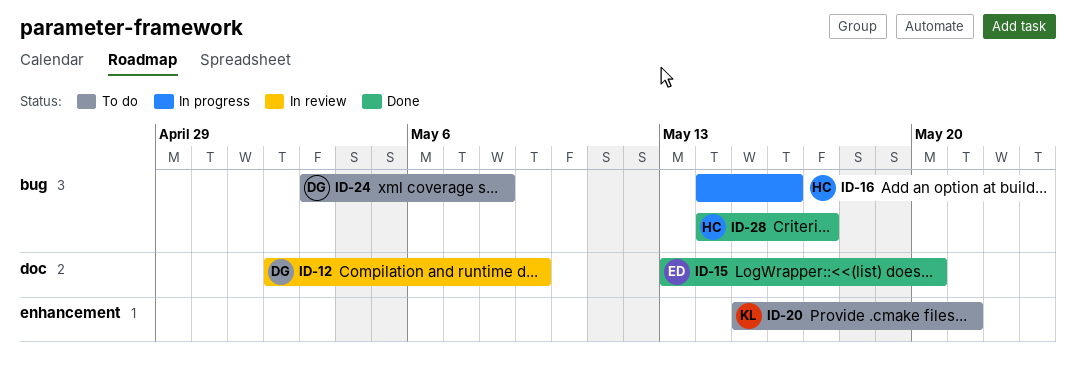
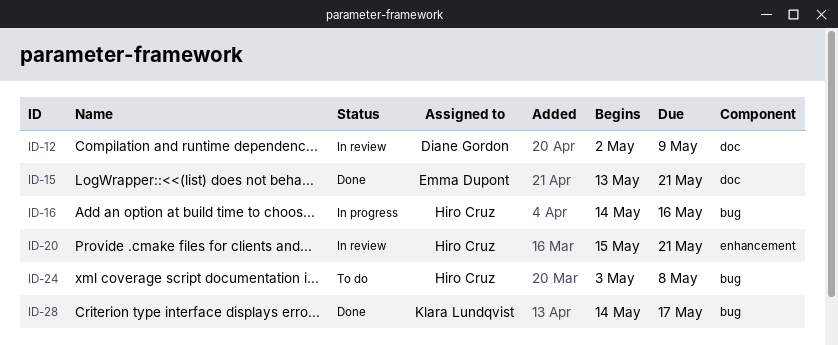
ID-15, due: May 20 -> May 21
ID-20, status: To do -> In review
ID-20, owner: Klara Lundqvist -> Hiro Cruz
ID-24, owner: Diane Gordon -> Hiro Cruz
ID-28, owner: Hiro Cruz -> Klara Lundqvist

